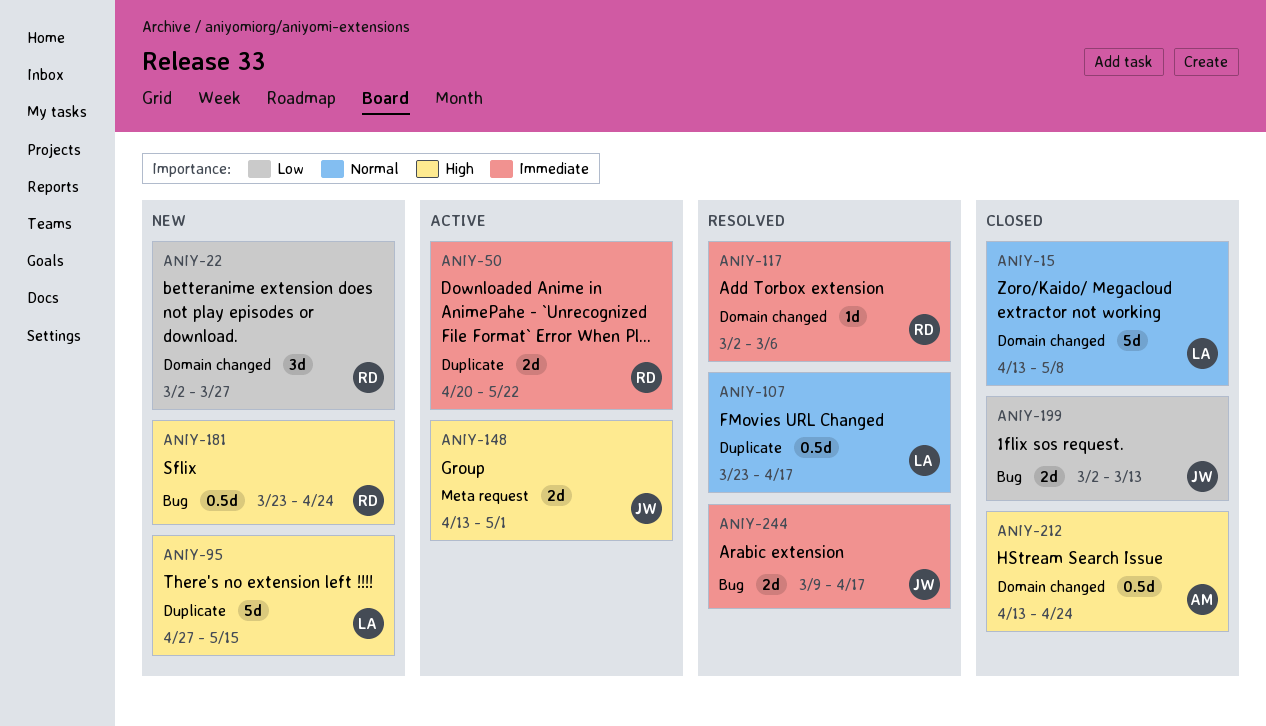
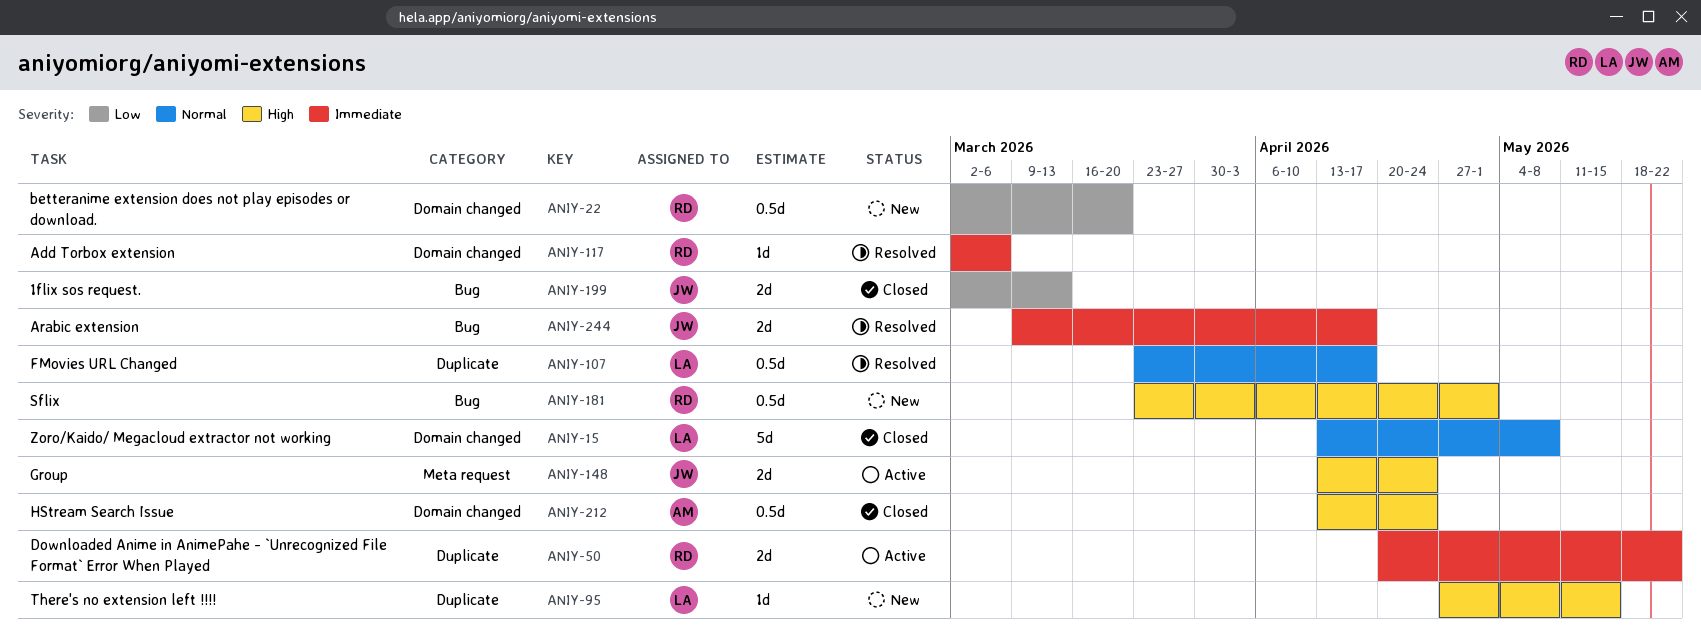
ANIY-22, estimate: 3d -> 0.5d
ANIY-22, due: Mar 27 -> Mar 20
ANIY-95, estimate: 5d -> 1d
ANIY-148, due: May 1 -> Apr 24
ANIY-181, due: Apr 24 -> May 1

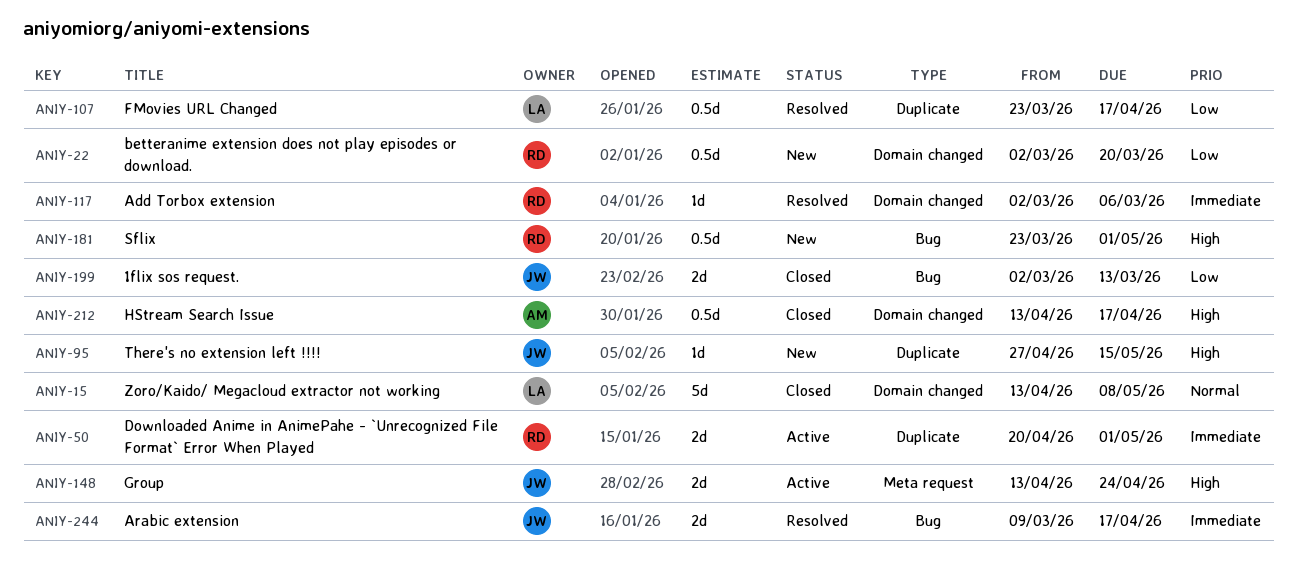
ANIY-50, due: May 22 -> May 1
ANIY-95, owner: LA -> JW
ANIY-107, priority: Normal -> Low
ANIY-212, due: Apr 24 -> Apr 17

